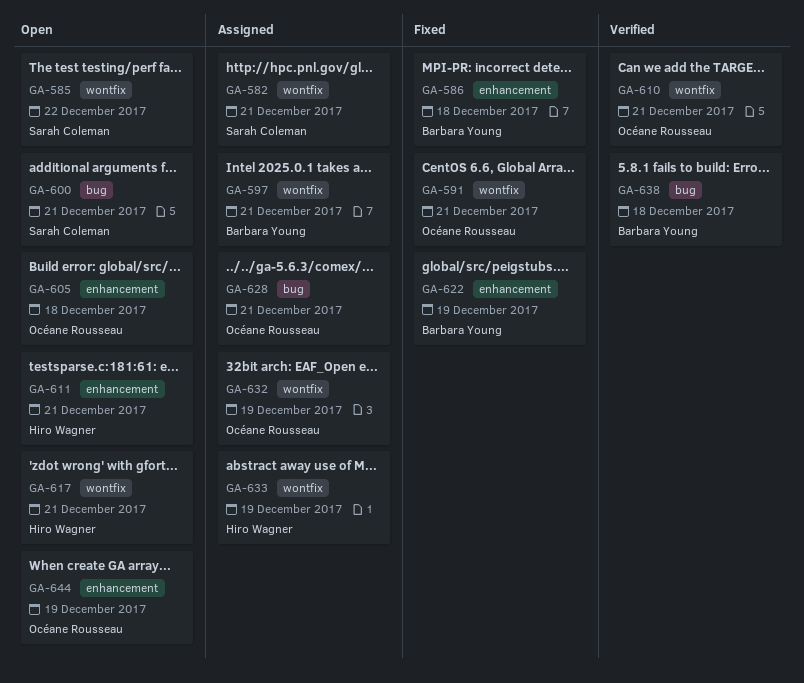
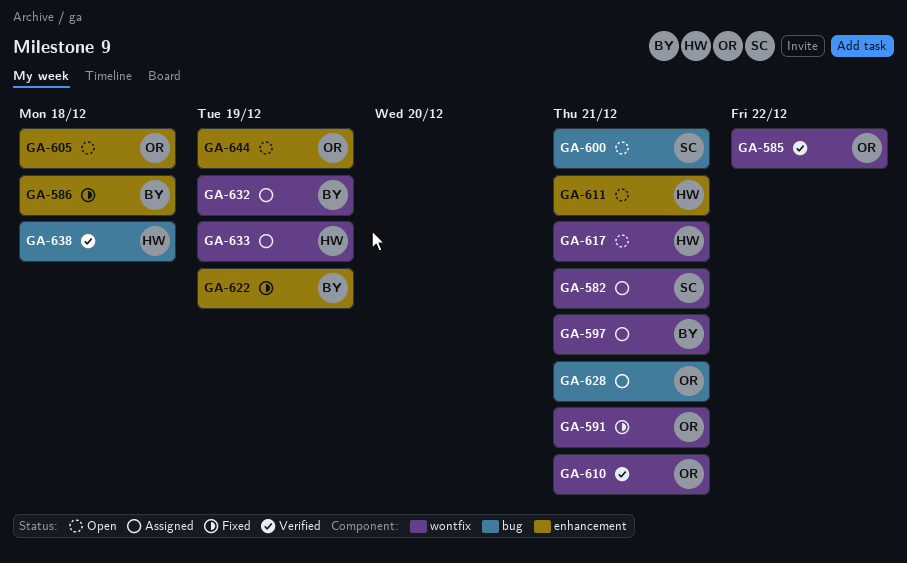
GA-585, status: Open -> Verified
GA-585, owner: Sarah Coleman -> Océane Rousseau
GA-632, owner: Océane Rousseau -> Barbara Young
GA-638, owner: Barbara Young -> Hiro Wagner

